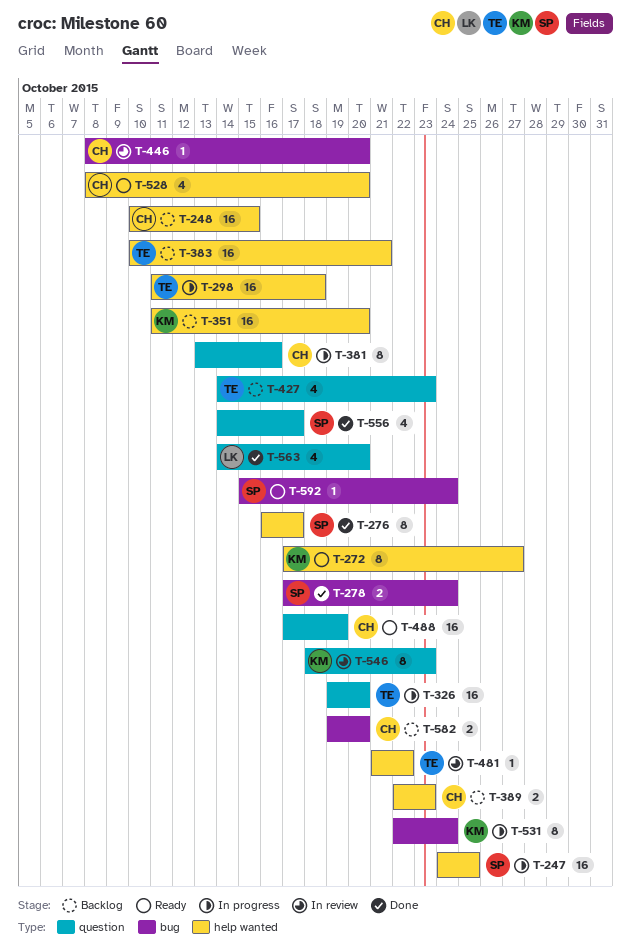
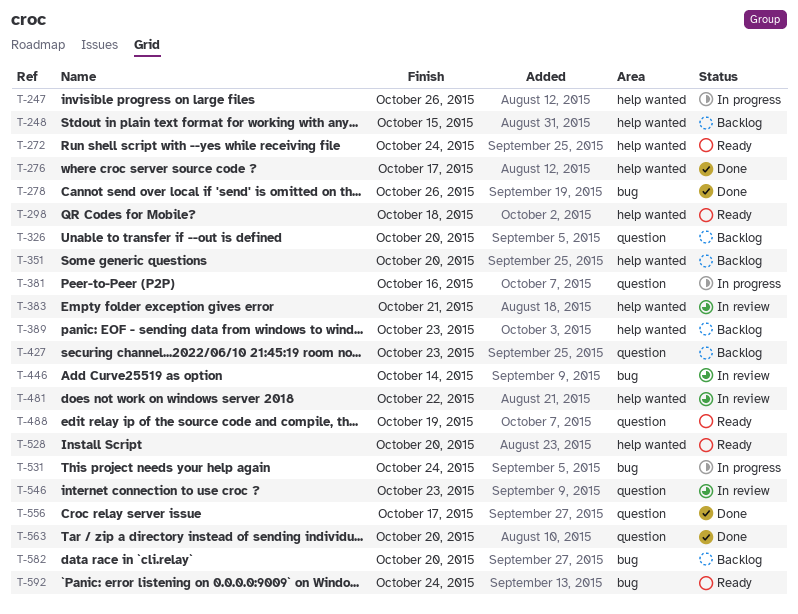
T-247, due: Oct 25 -> Oct 26
T-272, due: Oct 27 -> Oct 24
T-278, due: Oct 24 -> Oct 26
T-298, status: In progress -> Ready
T-326, status: In progress -> Backlog
T-383, status: Backlog -> In review
T-446, due: Oct 20 -> Oct 14

